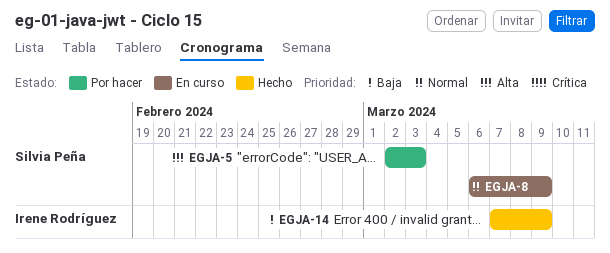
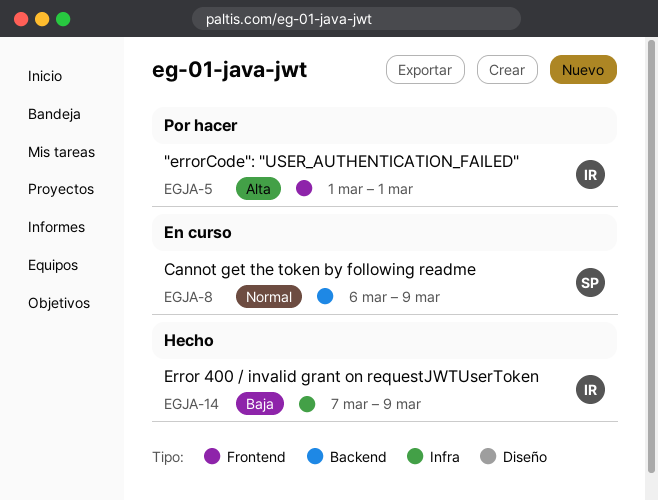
EGJA-5, owner: Silvia Peña -> Irene Rodríguez
EGJA-5, start: Mar 2 -> Mar 1
EGJA-5, due: Mar 3 -> Mar 1

